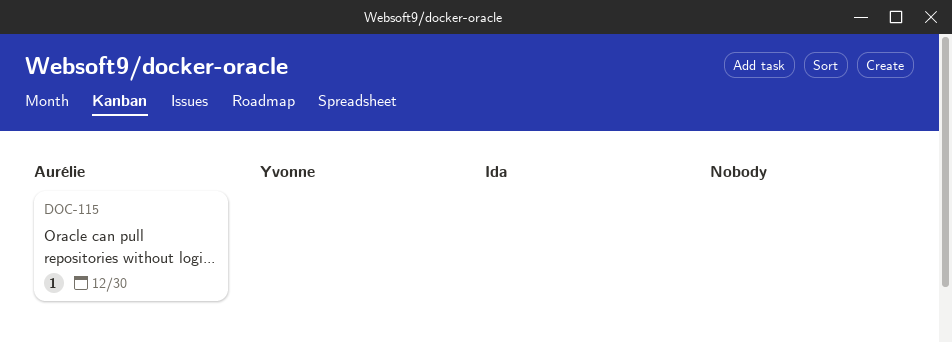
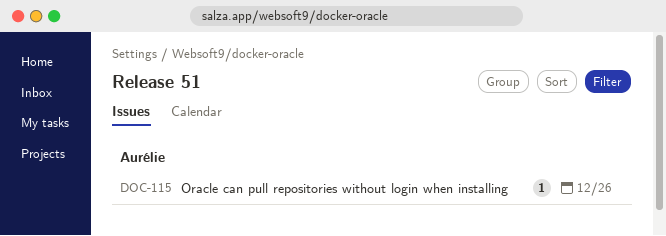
DOC-115, due: Dec 30 -> Dec 26

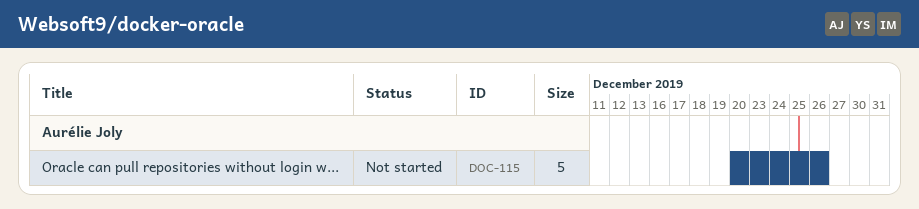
DOC-115, estimate: 1 -> 5

